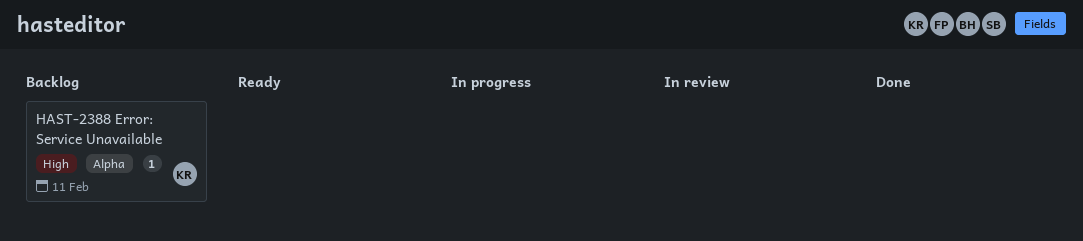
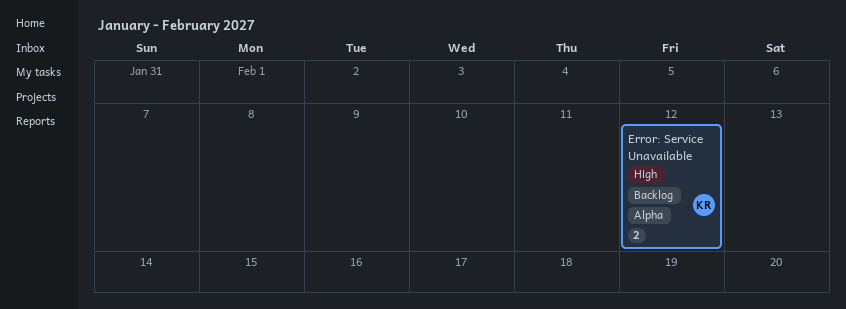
Error: Service Unavailable, estimate: 1 -> 2
Error: Service Unavailable, due: Feb 11 -> Feb 12

